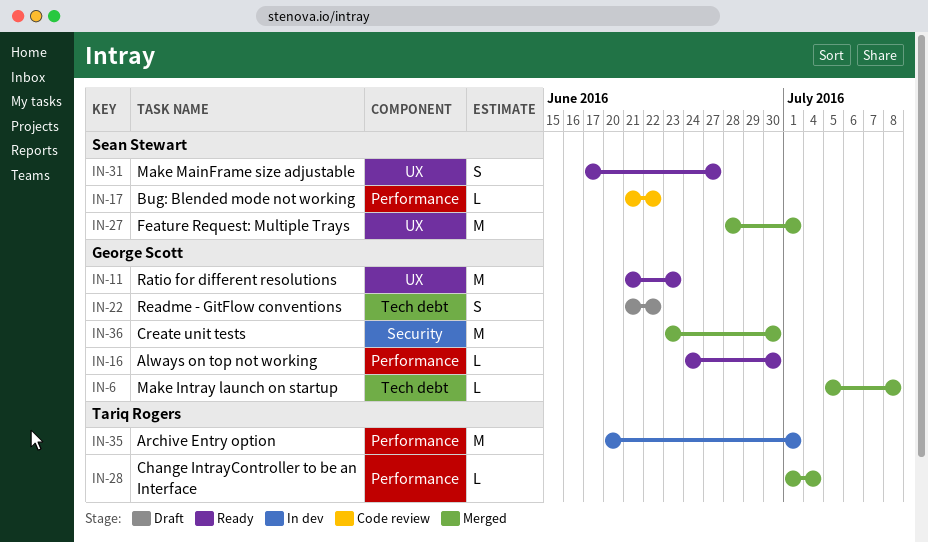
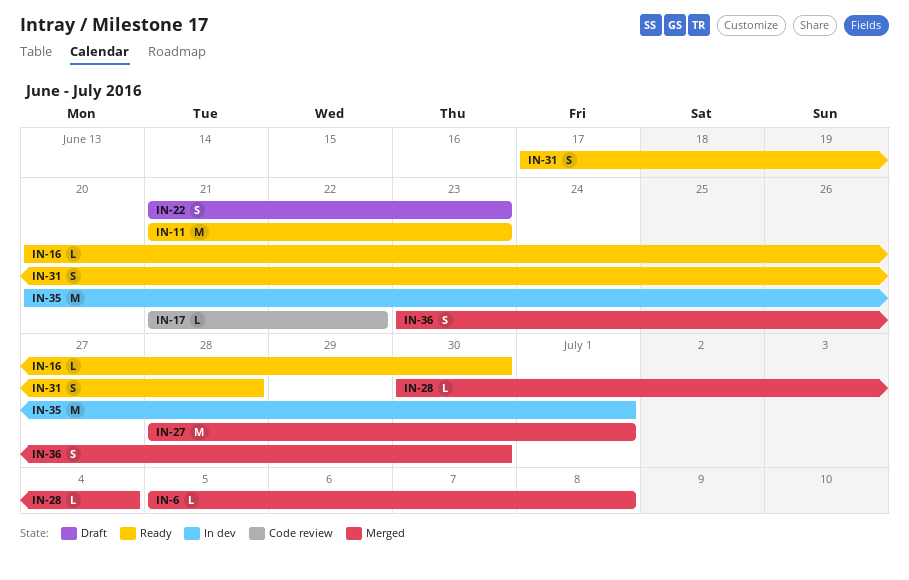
IN-16, start: Jun 24 -> Jun 20
IN-22, due: Jun 22 -> Jun 23
IN-28, start: Jul 1 -> Jun 30
IN-31, due: Jun 27 -> Jun 28
IN-36, estimate: M -> S

